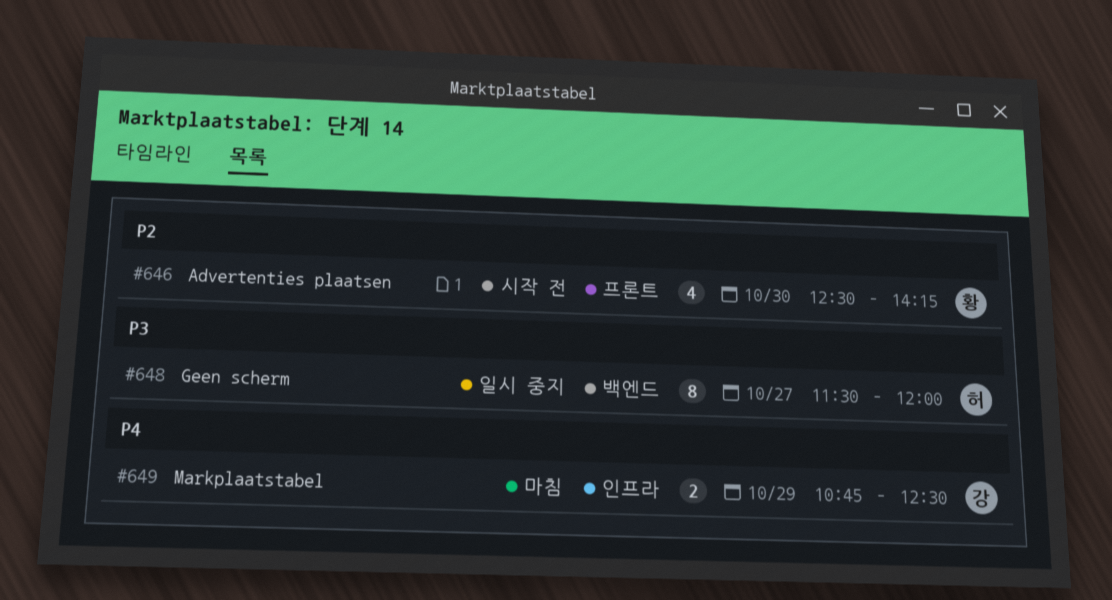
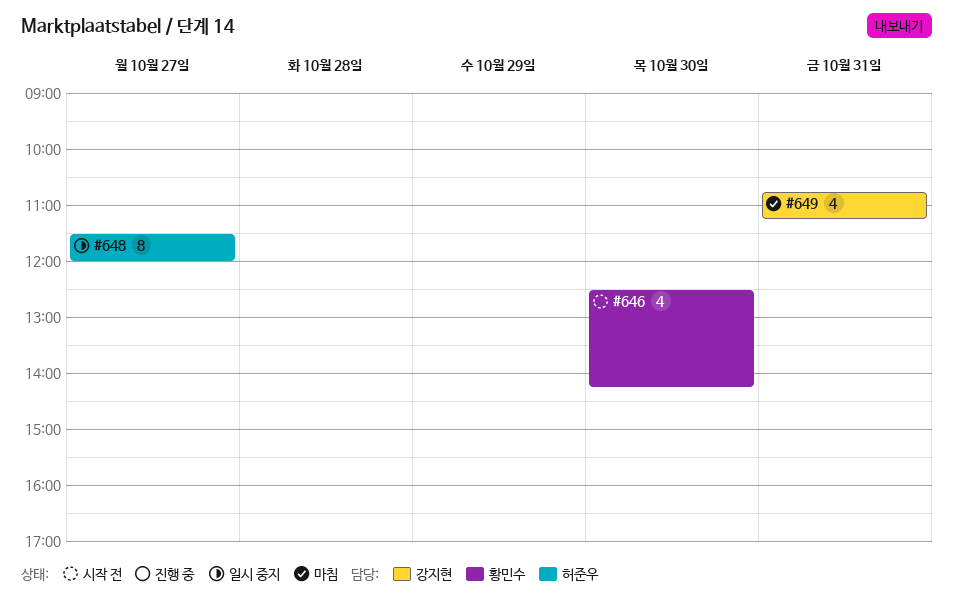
#649, estimate: 2 -> 4
#649, day: Oct 29 -> Oct 31
#649, ends: 12:30 -> 11:15

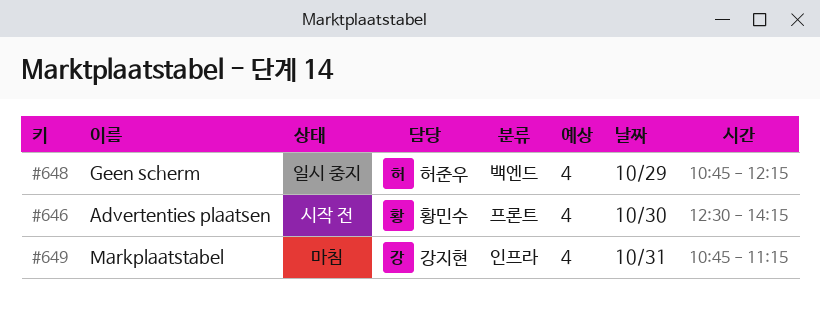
#648, estimate: 8 -> 4
#648, day: Oct 27 -> Oct 29
#648, begins: 11:30 -> 10:45
#648, ends: 12:00 -> 12:15

